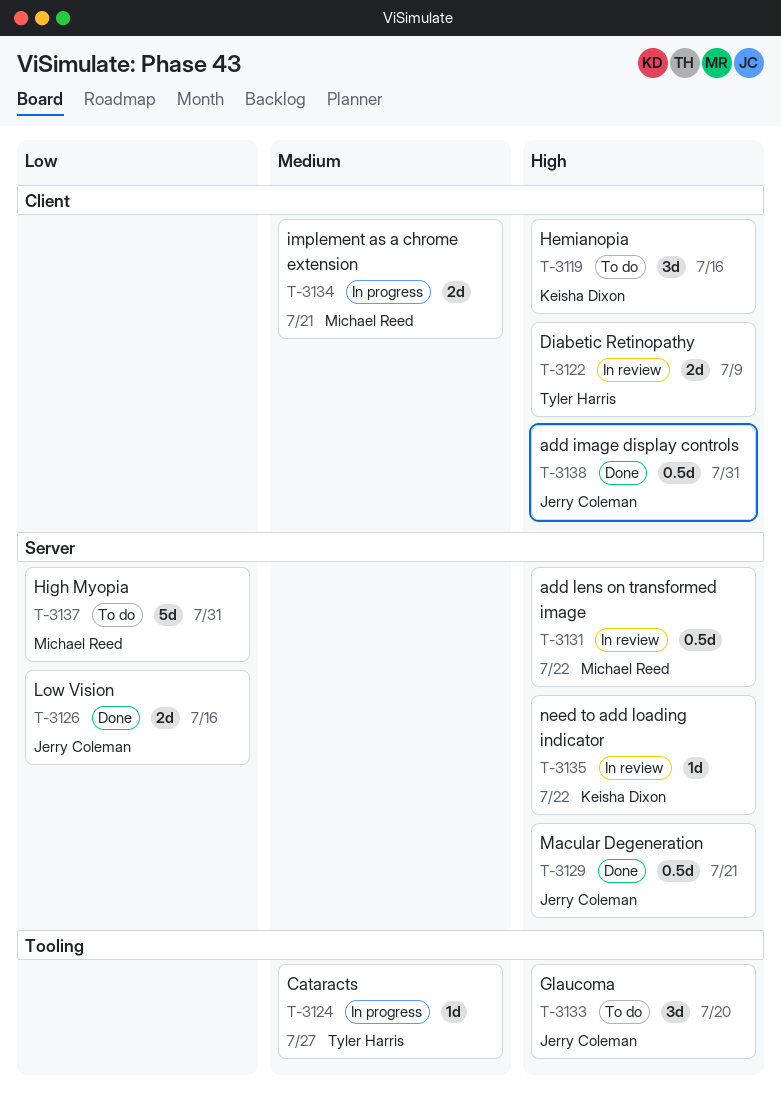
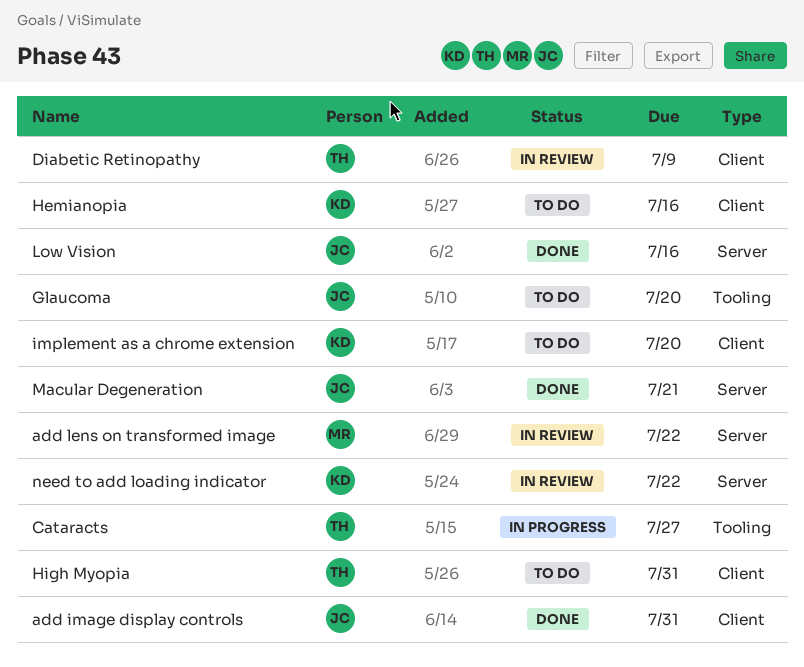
High Myopia, owner: Michael Reed -> Tyler Harris
High Myopia, label: Server -> Client
implement as a chrome extension, status: In progress -> To do
implement as a chrome extension, owner: Michael Reed -> Keisha Dixon
implement as a chrome extension, due: Jul 21 -> Jul 20

